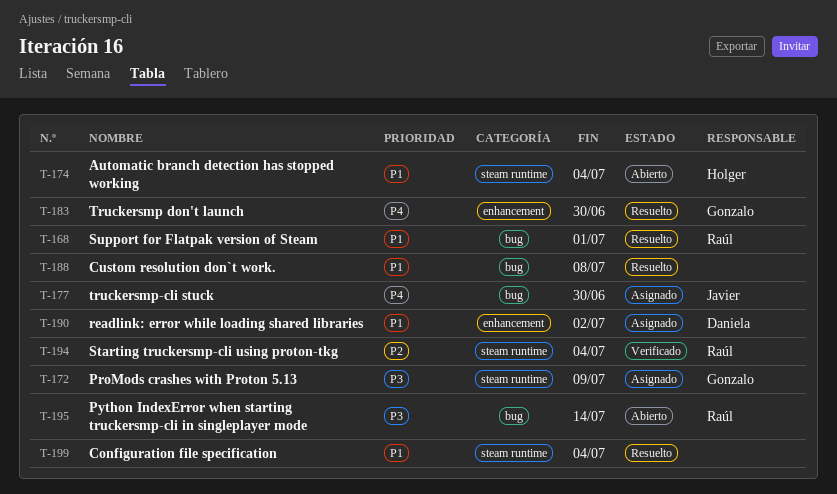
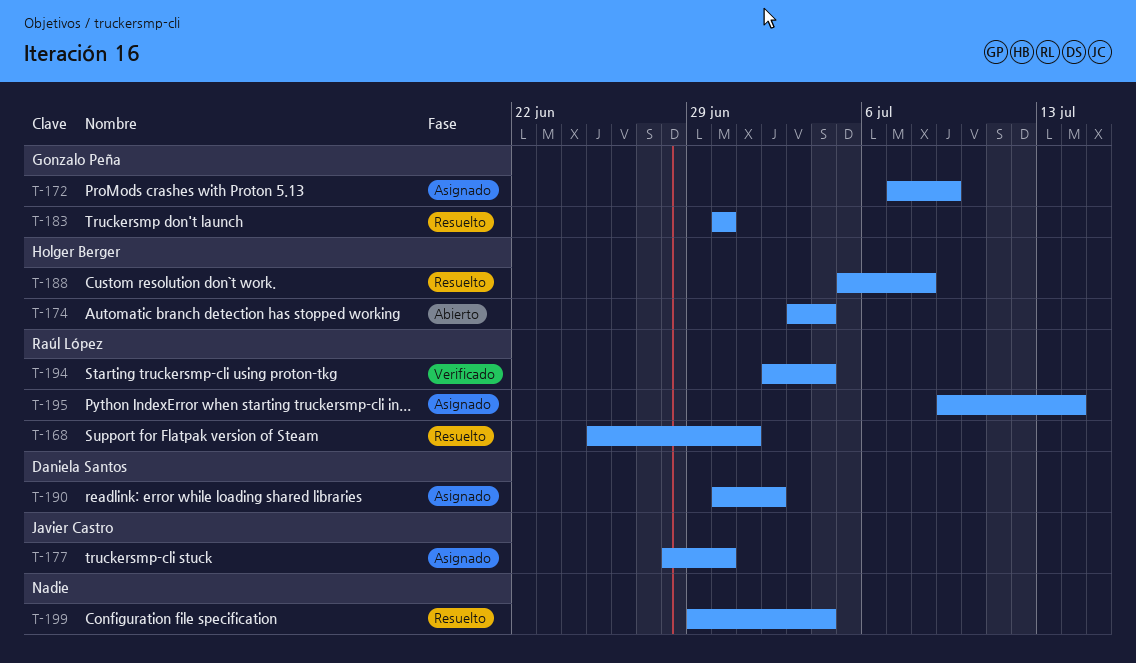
T-188, owner: none -> Holger Berger
T-195, status: Abierto -> Asignado

